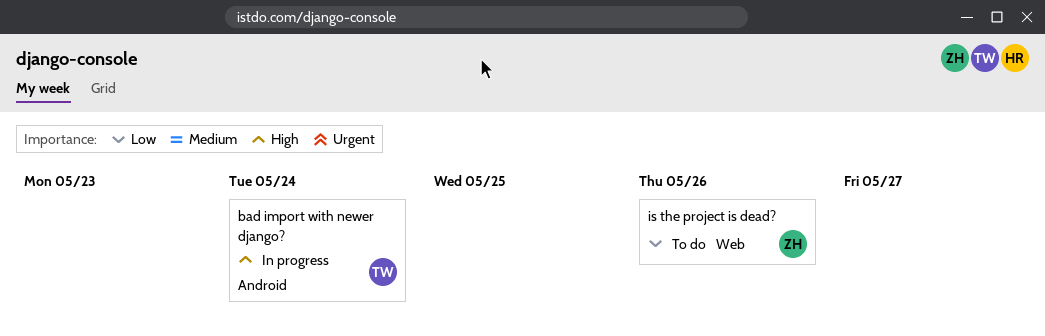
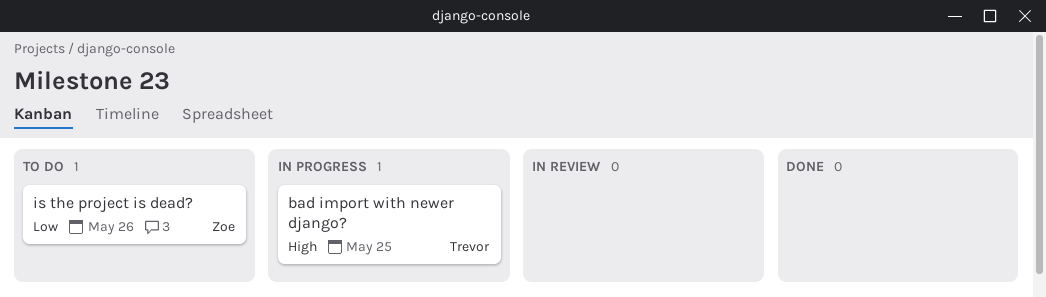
bad import with newer django?, due: May 24 -> May 25

